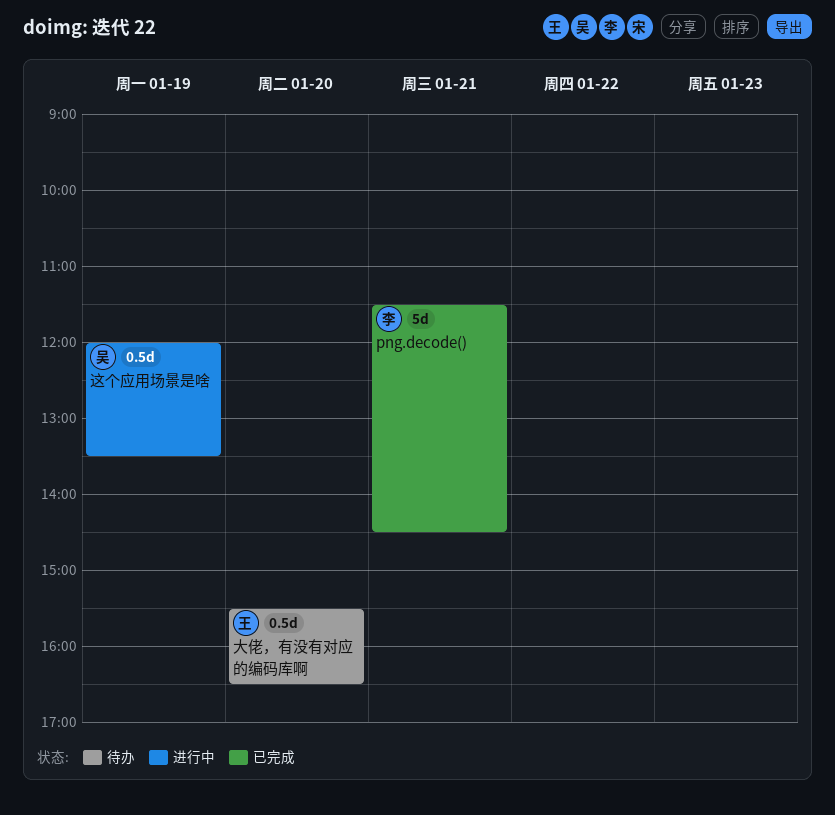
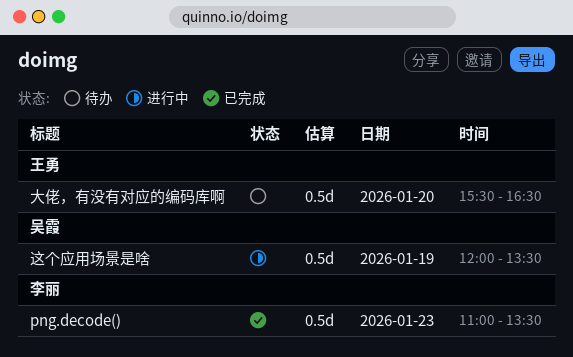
png.decode(), estimate: 5d -> 0.5d
png.decode(), day: Jan 21 -> Jan 23
png.decode(), begins: 11:30 -> 11:00
png.decode(), ends: 14:30 -> 13:30

